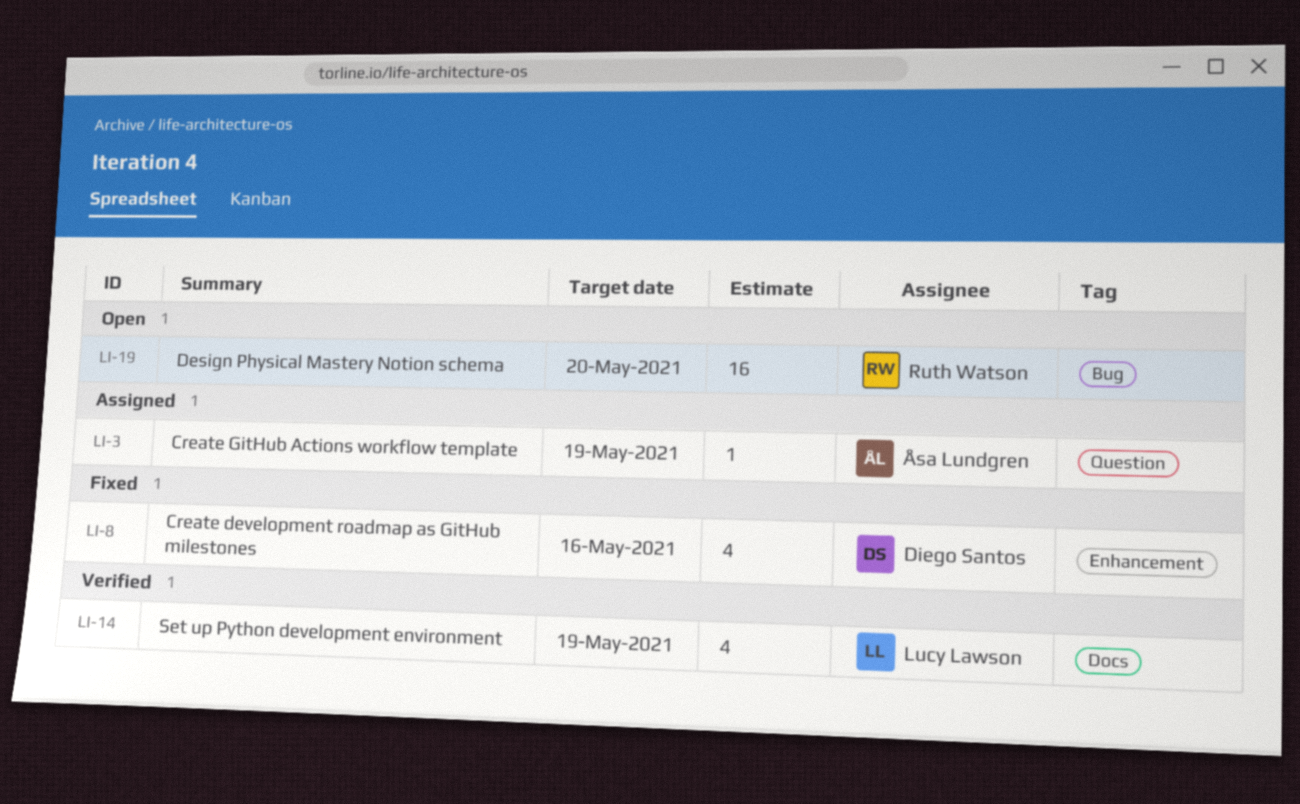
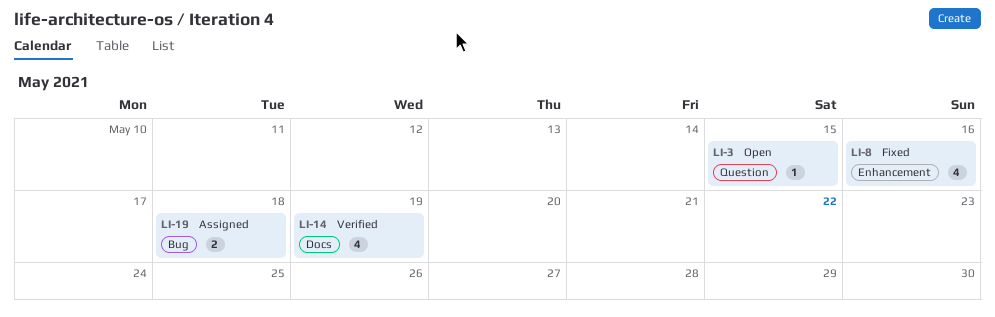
LI-3, status: Assigned -> Open
LI-3, due: May 19 -> May 15
LI-19, status: Open -> Assigned
LI-19, estimate: 16 -> 2
LI-19, due: May 20 -> May 18

